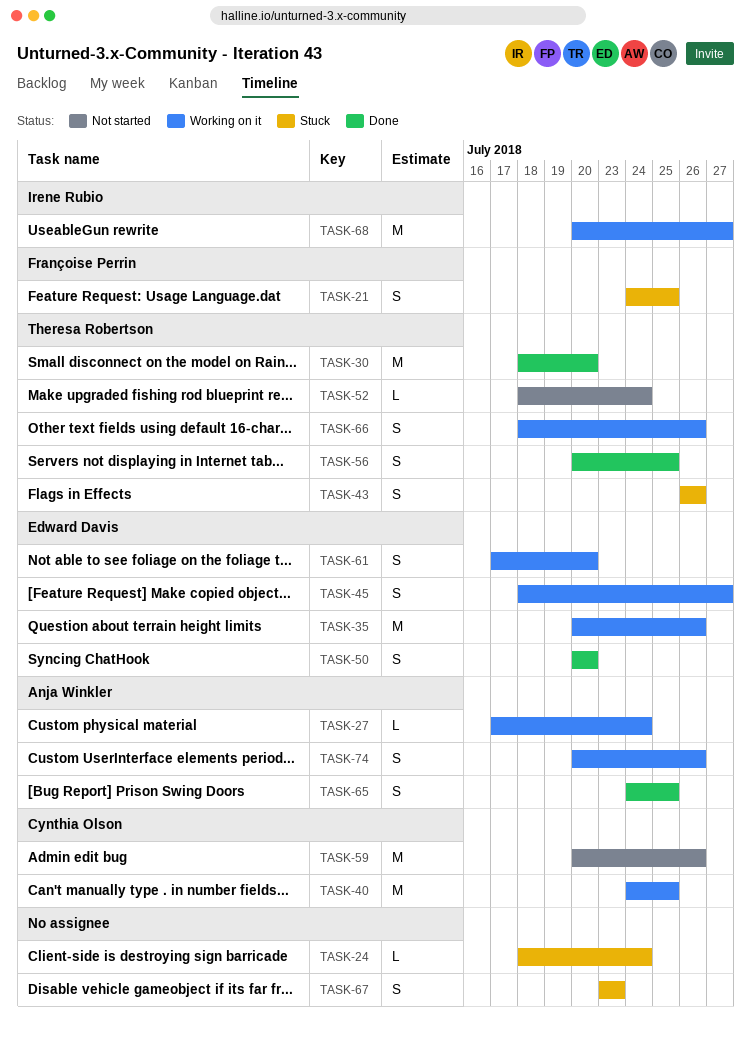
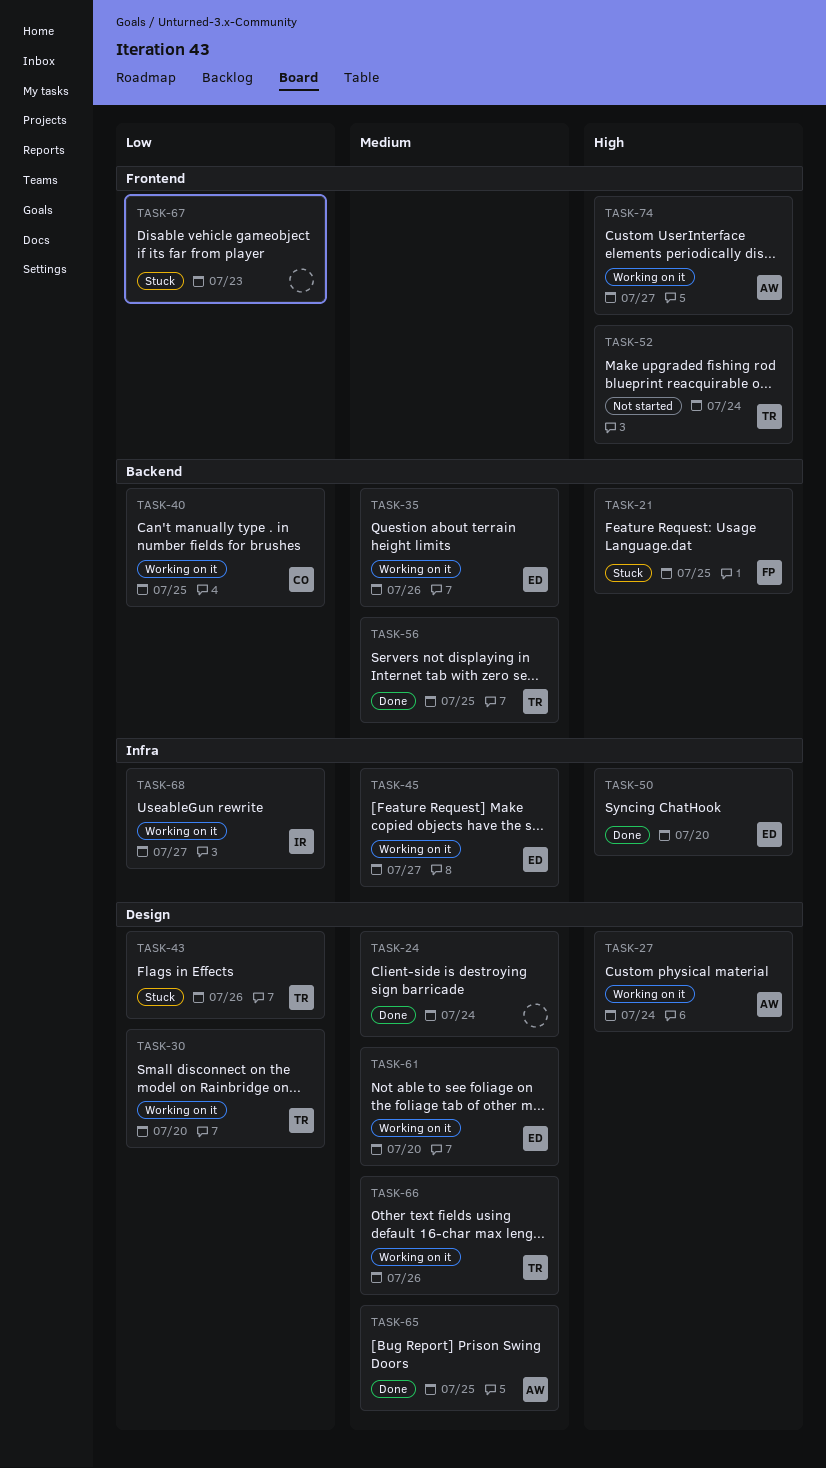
TASK-24, status: Stuck -> Done
TASK-30, status: Done -> Working on it
TASK-59: present -> none
TASK-74, due: Jul 26 -> Jul 27

